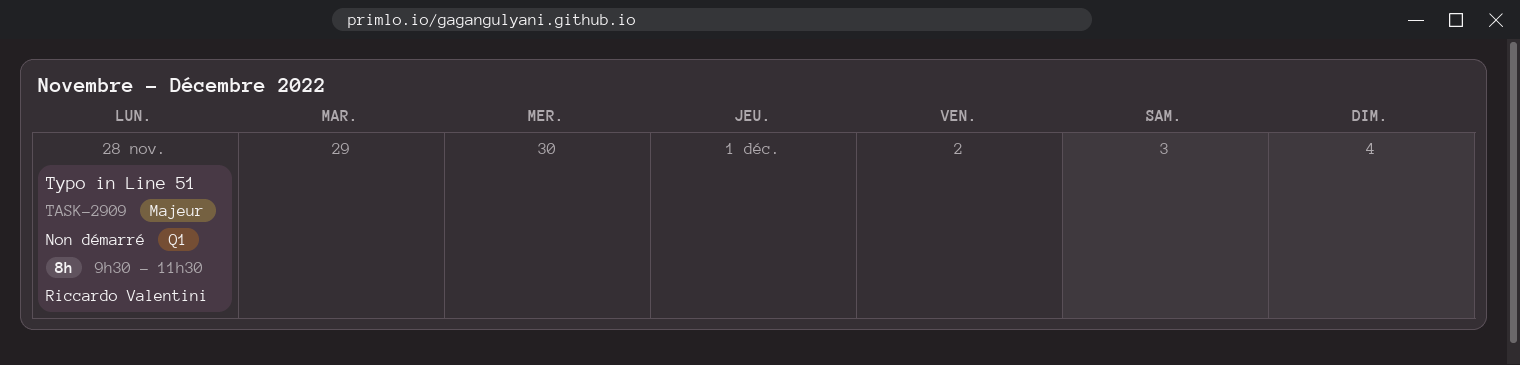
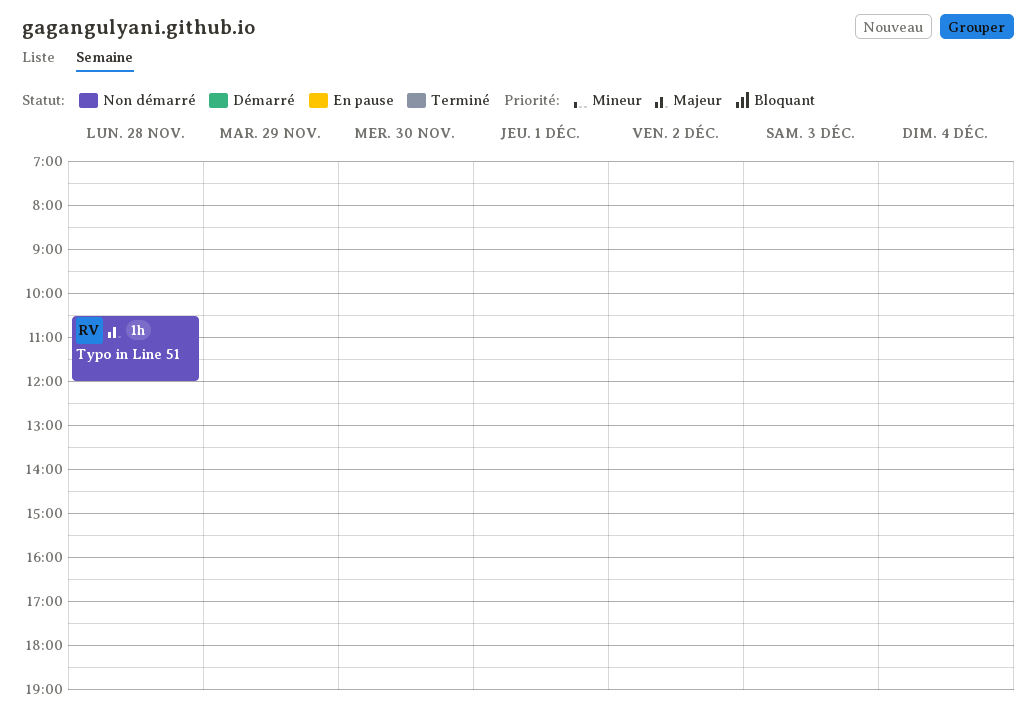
Typo in Line 51, estimate: 8h -> 1h
Typo in Line 51, begins: 09:30 -> 10:30
Typo in Line 51, ends: 11:30 -> 12:00

